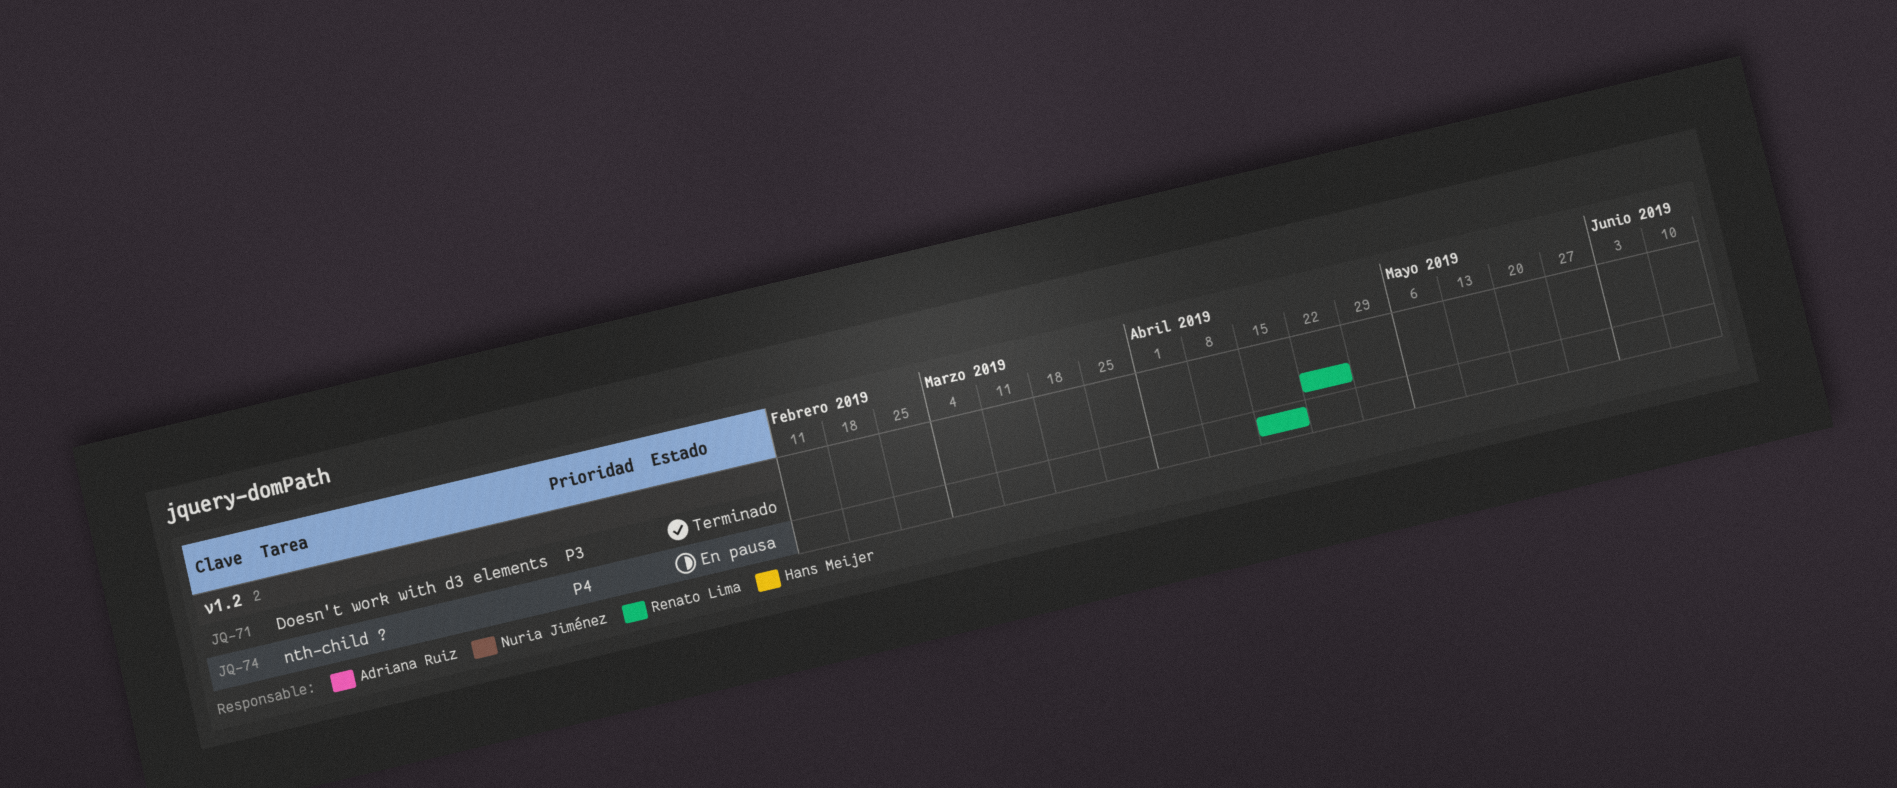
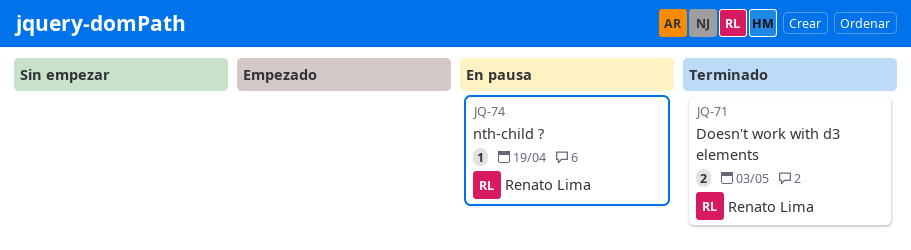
JQ-71, due: Apr 26 -> May 3

